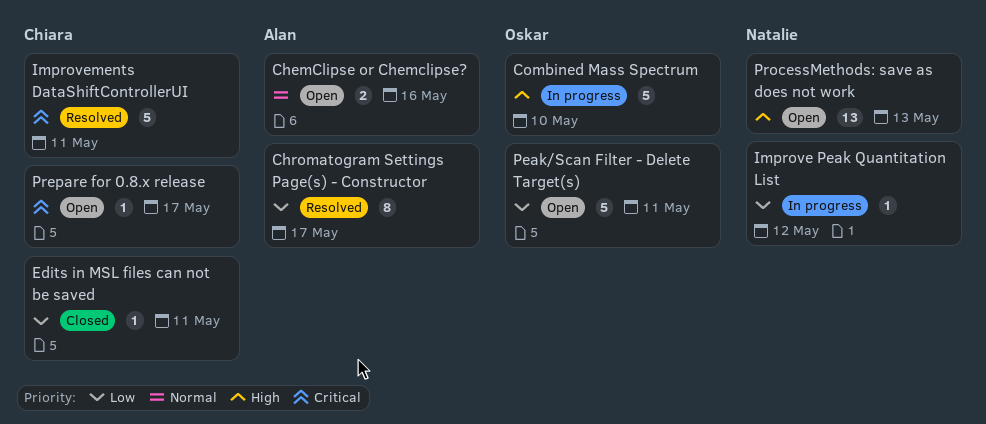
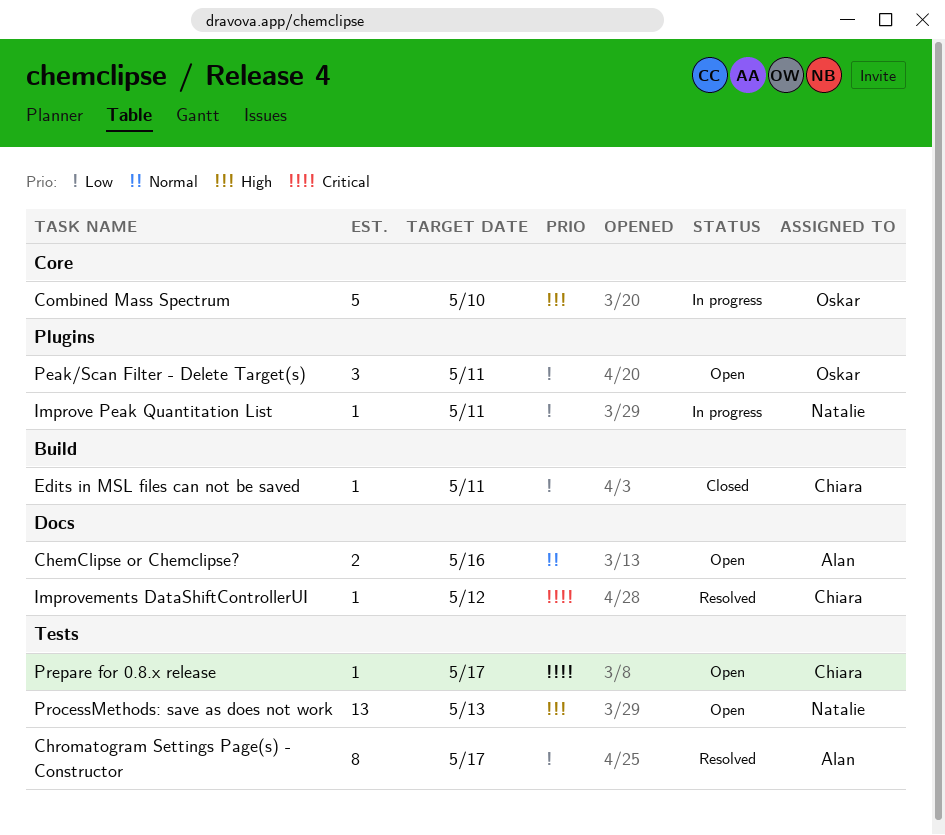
Improve Peak Quantitation List, due: May 12 -> May 11
Improvements DataShiftControllerUI, estimate: 5 -> 1
Improvements DataShiftControllerUI, due: May 11 -> May 12
Peak/Scan Filter - Delete Target(s), estimate: 5 -> 3

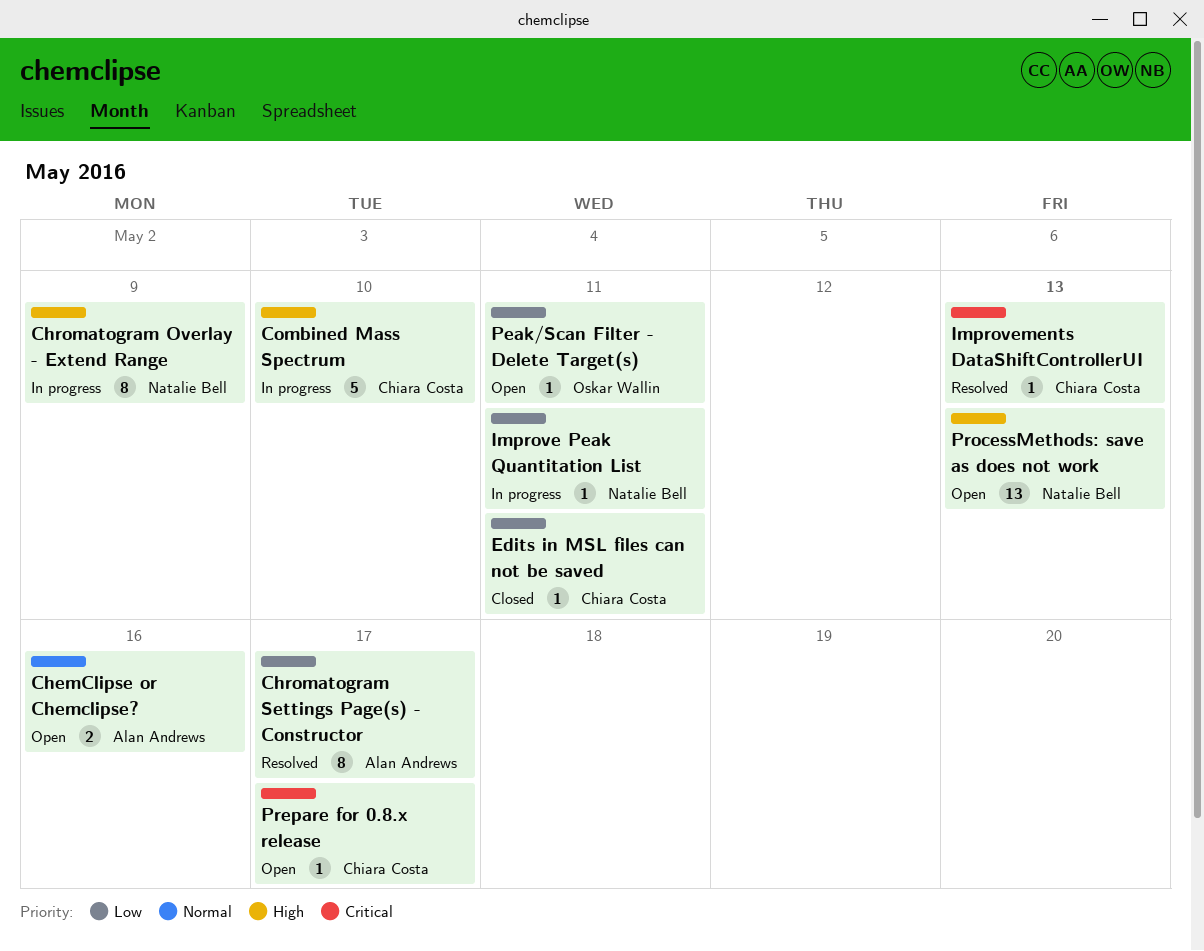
Chromatogram Overlay - Extend Range: none -> present
Combined Mass Spectrum, owner: Oskar Wallin -> Chiara Costa
Improvements DataShiftControllerUI, due: May 12 -> May 13
Peak/Scan Filter - Delete Target(s), estimate: 3 -> 1

